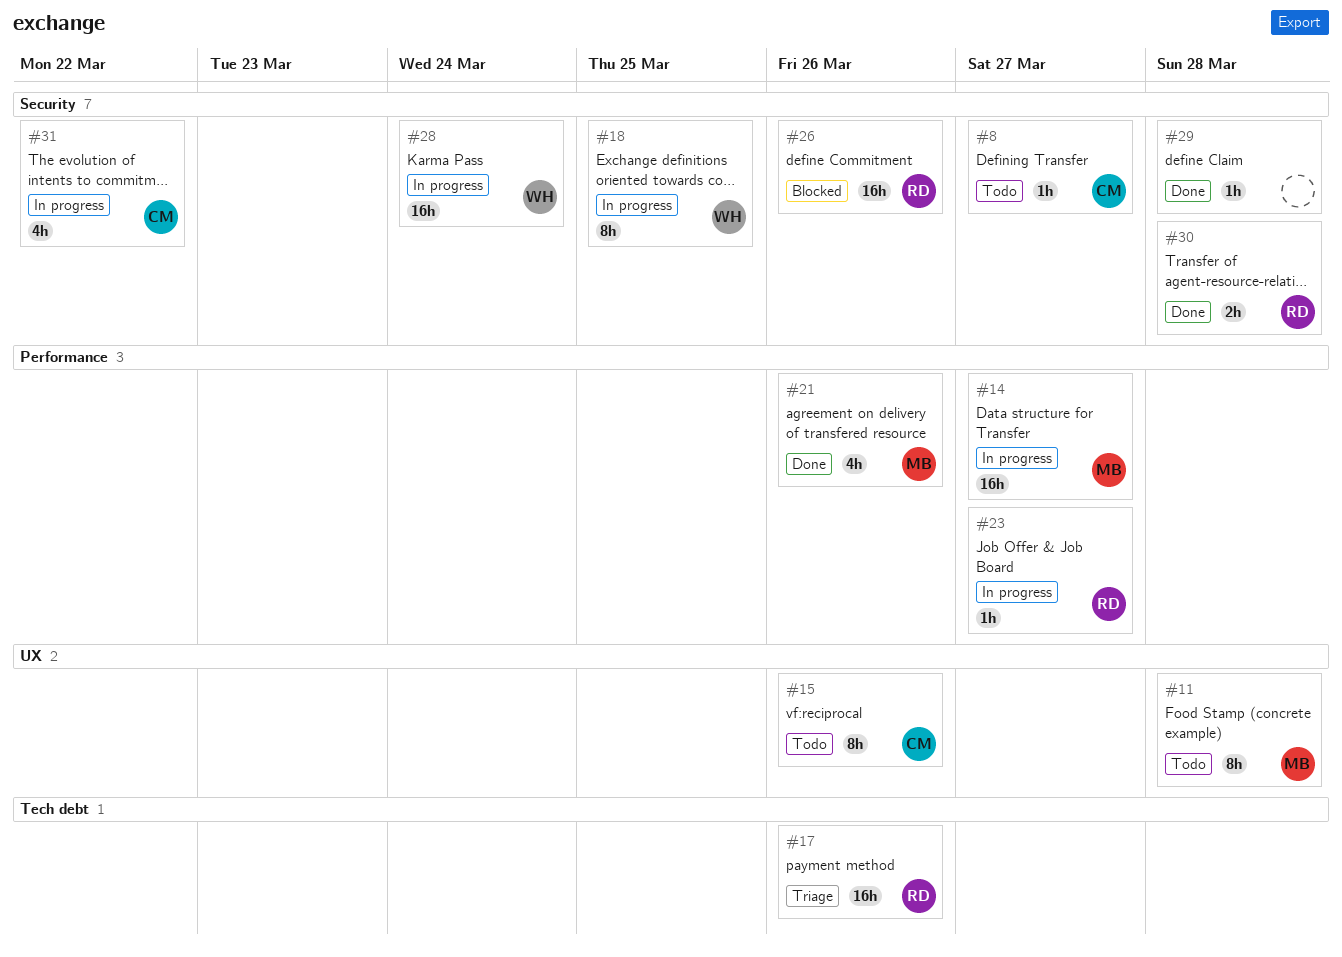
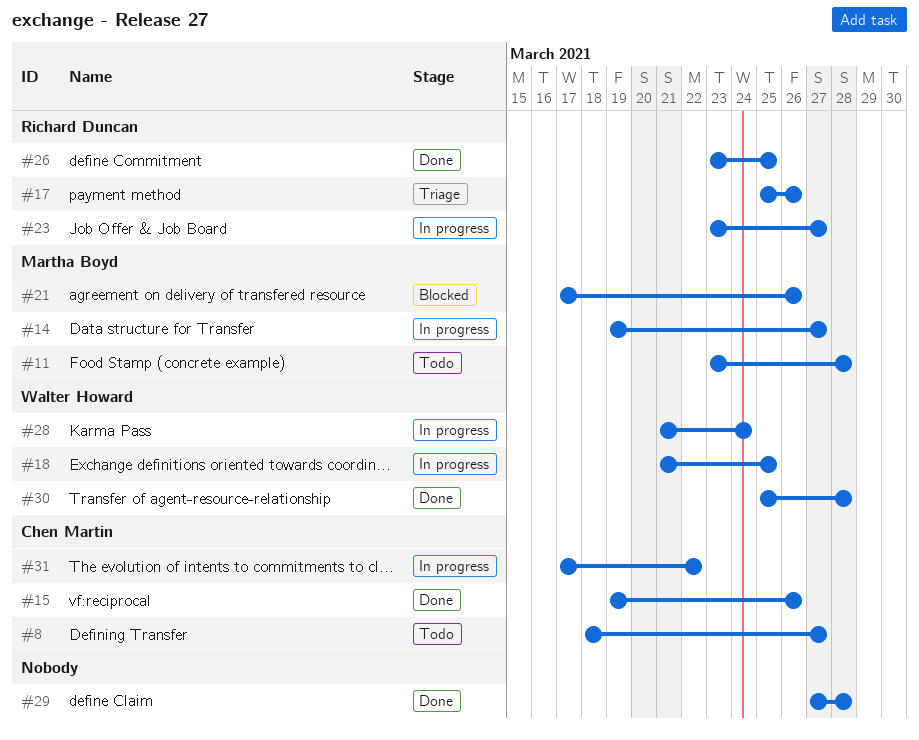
#15, status: Todo -> Done
#21, status: Done -> Blocked
#26, status: Blocked -> Done
#26, due: Mar 26 -> Mar 25
#30, owner: Richard Duncan -> Walter Howard

